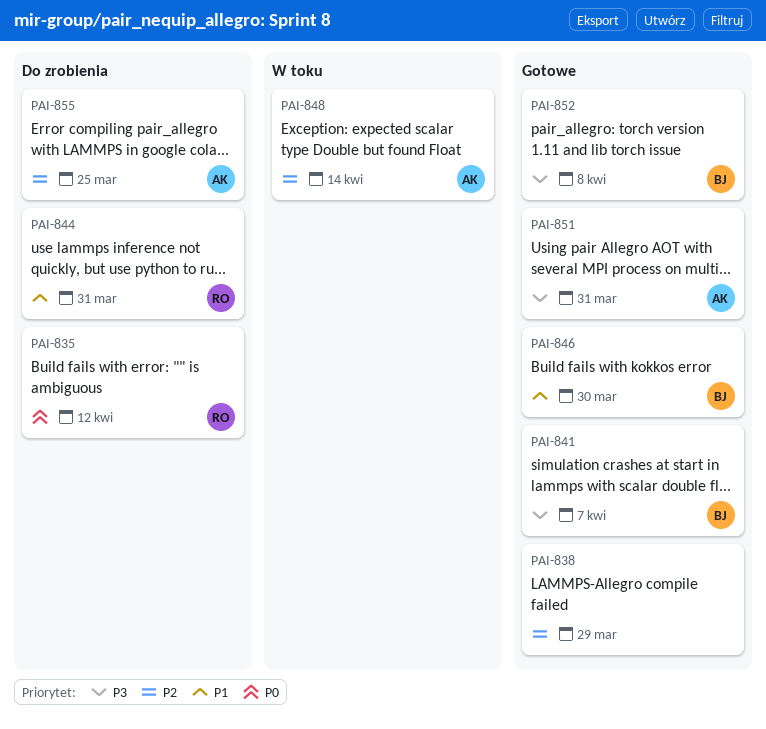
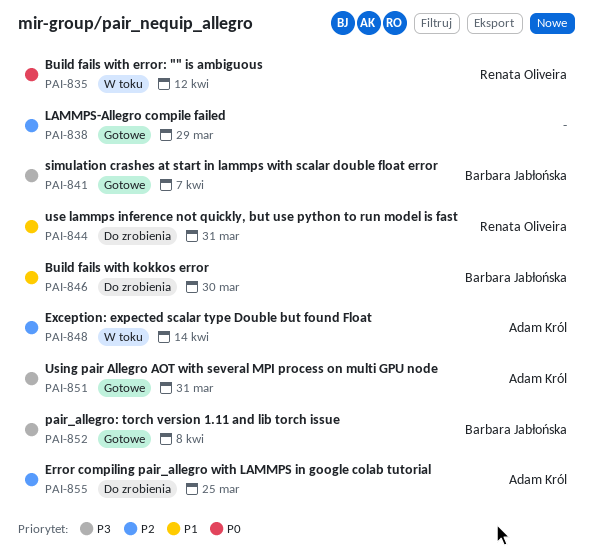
PAI-835, status: Do zrobienia -> W toku
PAI-846, status: Gotowe -> Do zrobienia

